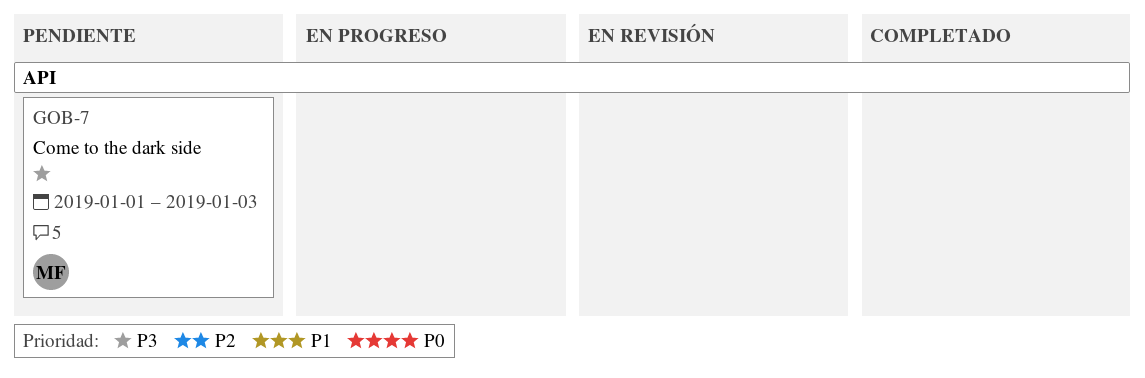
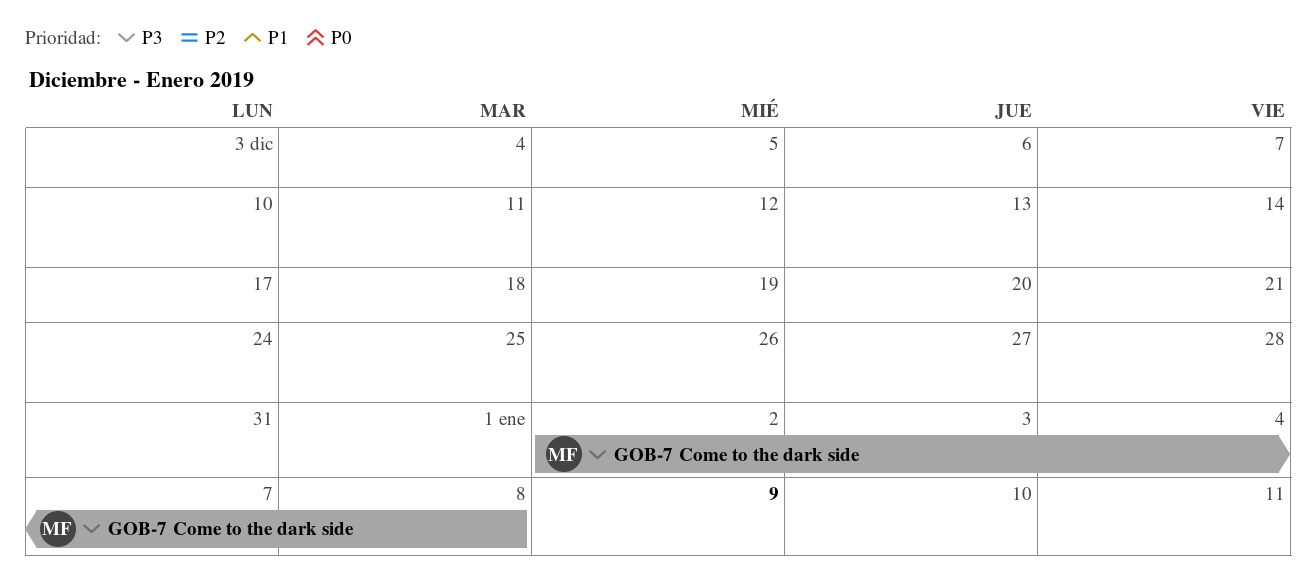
GOB-7, start: Jan 1 -> Jan 2
GOB-7, due: Jan 3 -> Jan 8

